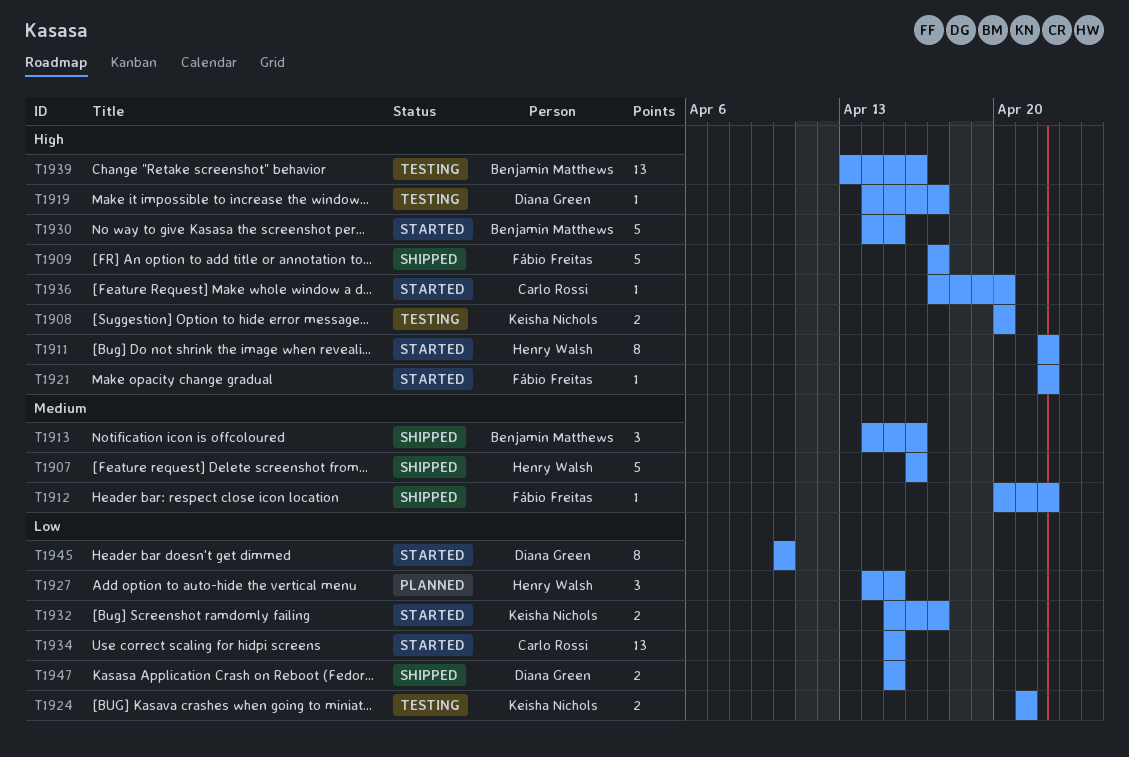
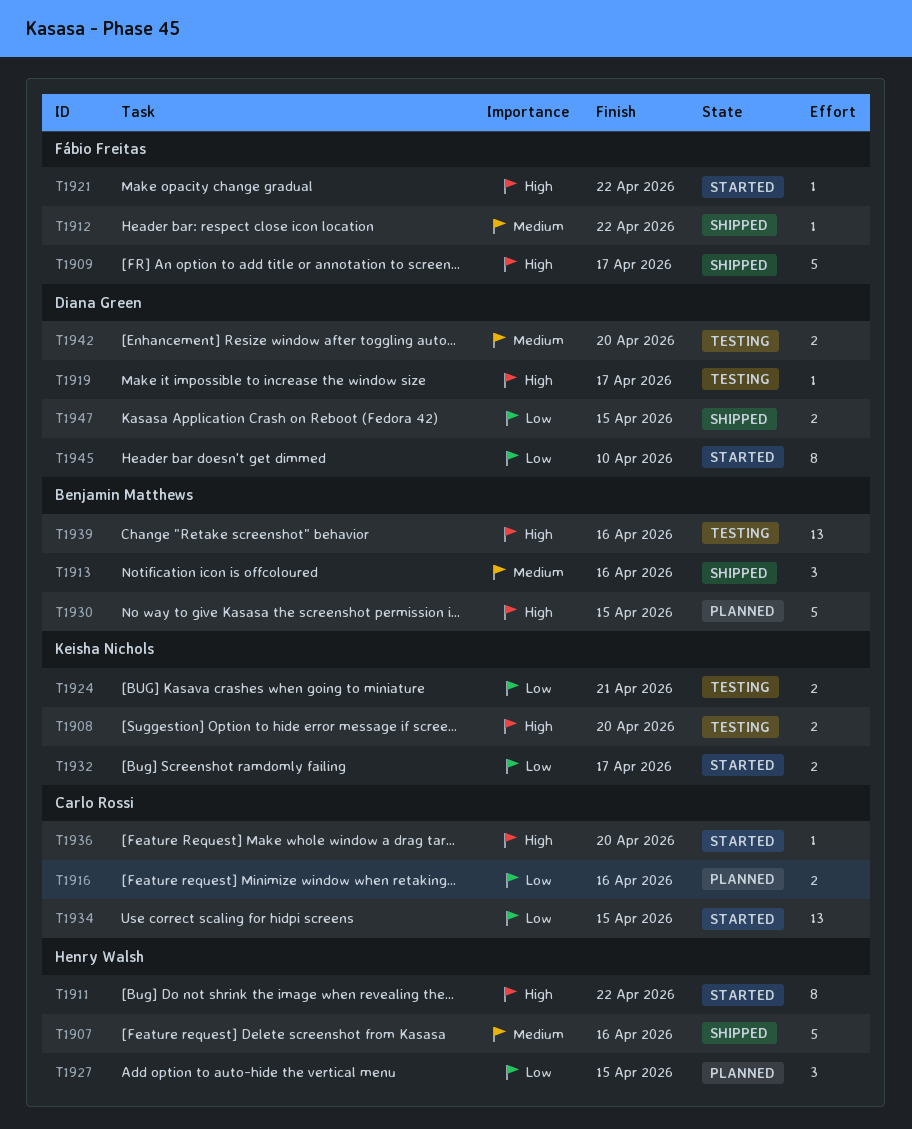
T1916: none -> present
T1930, status: Started -> Planned
T1942: none -> present

